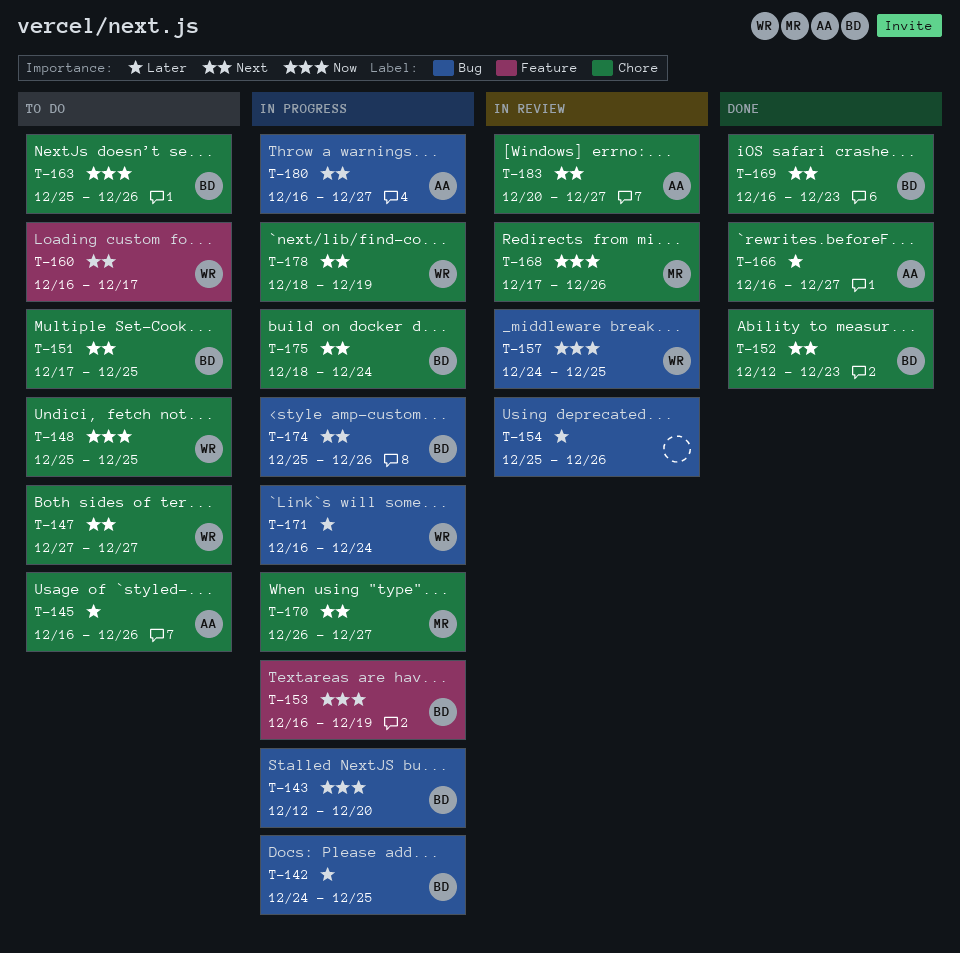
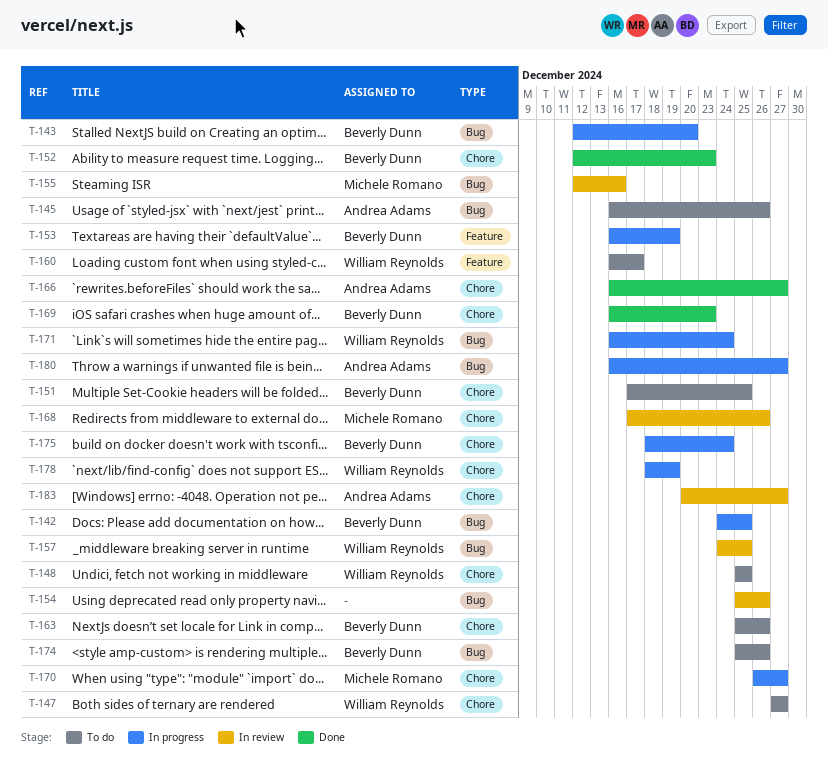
T-145, label: Chore -> Bug
T-155: none -> present
T-174, status: In progress -> To do

